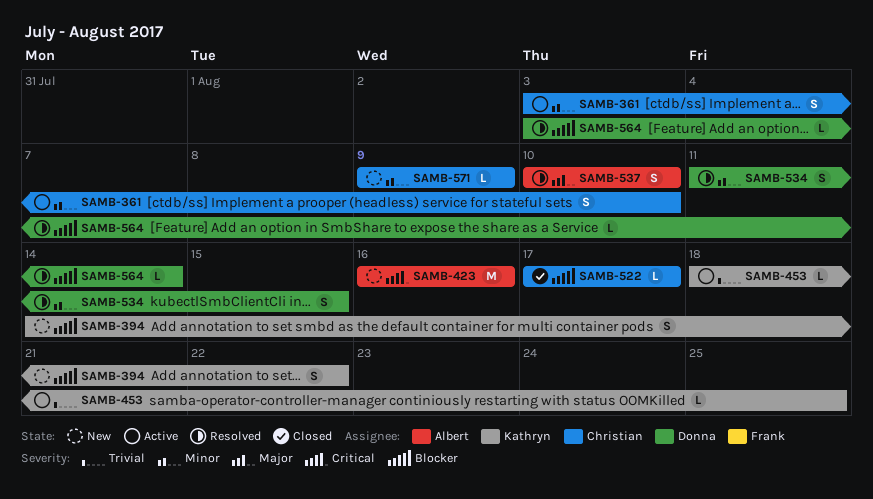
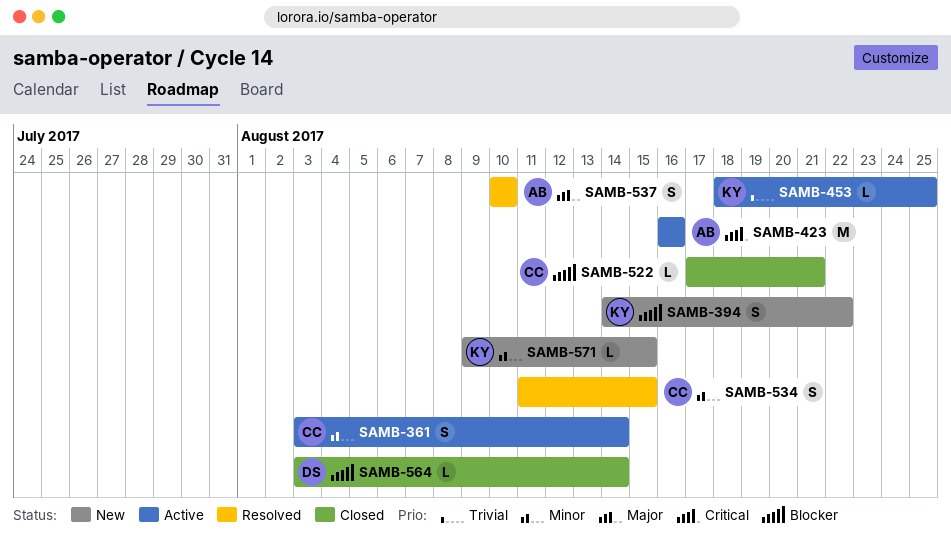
SAMB-361, due: Aug 10 -> Aug 14
SAMB-423, status: New -> Active
SAMB-522, due: Aug 17 -> Aug 21
SAMB-534, owner: Donna -> Christian
SAMB-564, status: Resolved -> Closed
SAMB-571, owner: Christian -> Kathryn
SAMB-571, due: Aug 9 -> Aug 15

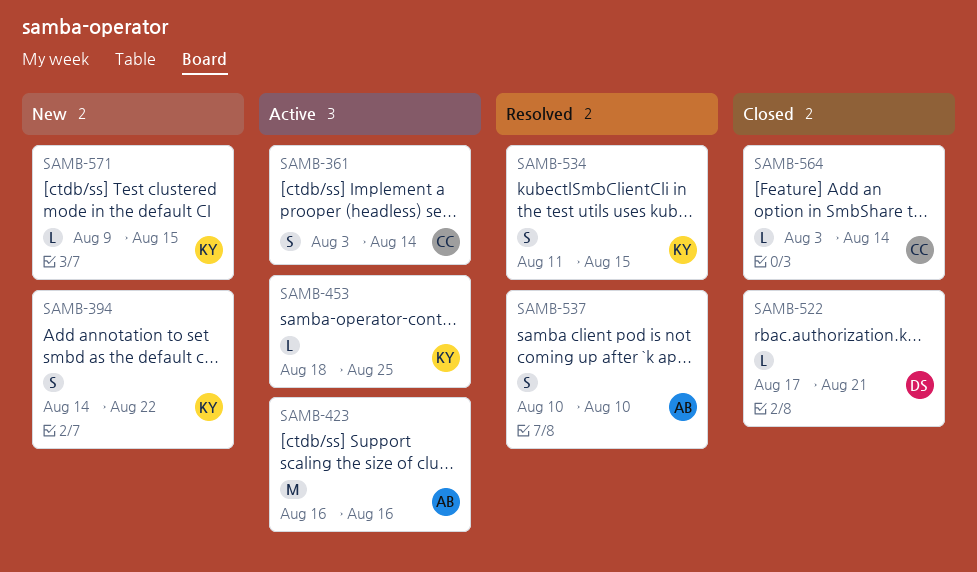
SAMB-522, owner: CC -> DS
SAMB-534, owner: CC -> KY
SAMB-564, owner: DS -> CC

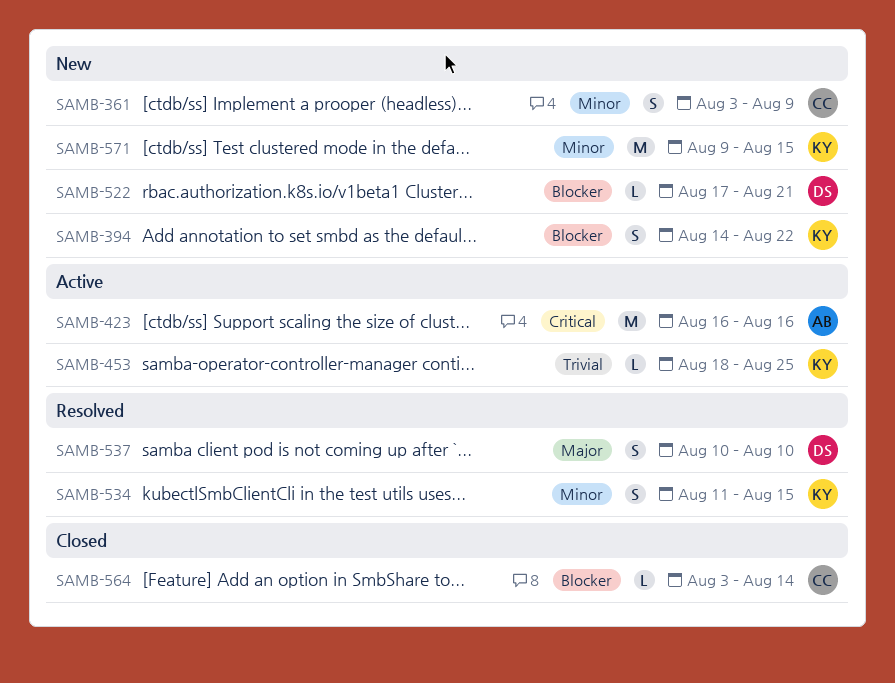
SAMB-361, status: Active -> New
SAMB-361, due: Aug 14 -> Aug 9
SAMB-522, status: Closed -> New
SAMB-537, owner: AB -> DS
SAMB-571, estimate: L -> M

